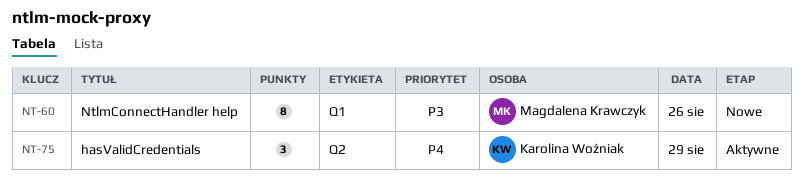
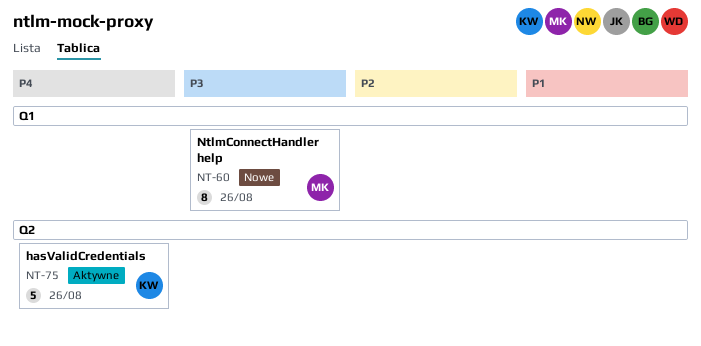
NT-75, estimate: 3 -> 5
NT-75, day: Aug 29 -> Aug 26

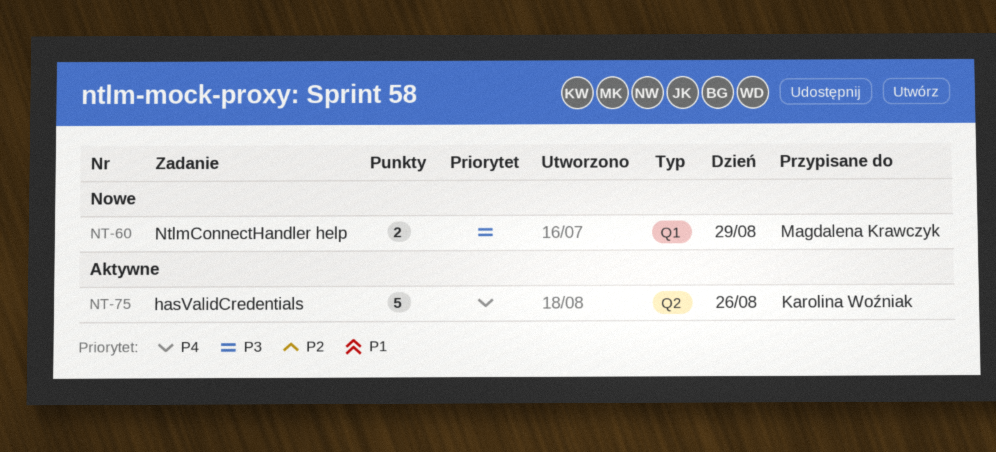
NT-60, estimate: 8 -> 2
NT-60, day: Aug 26 -> Aug 29

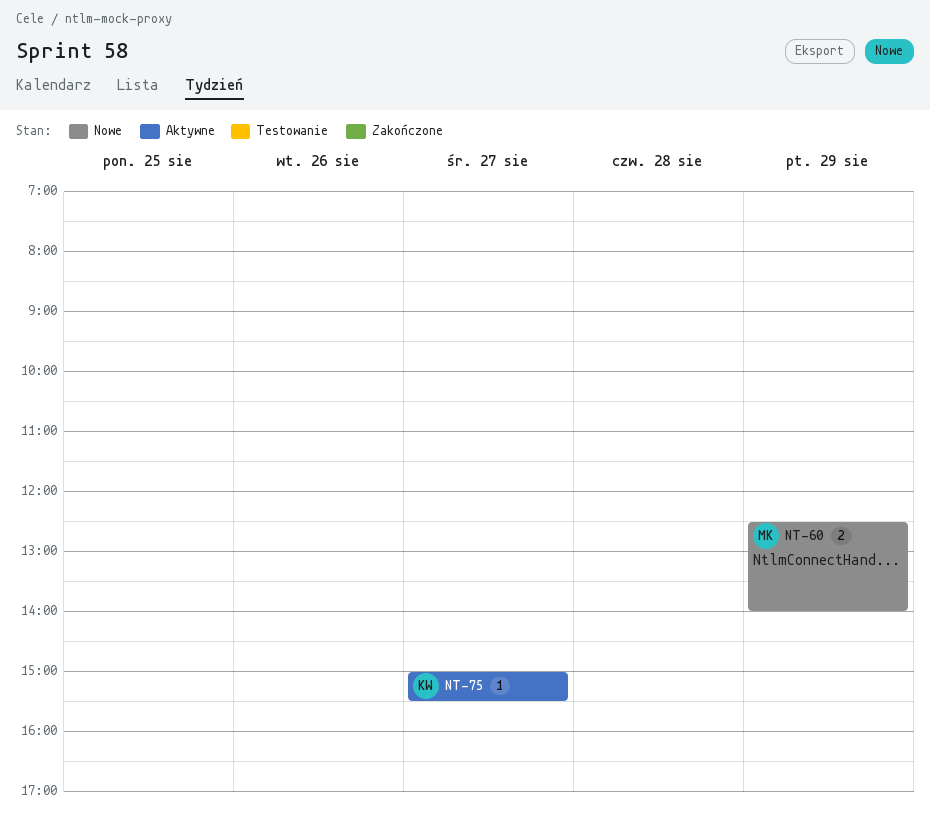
NT-75, estimate: 5 -> 1
NT-75, day: Aug 26 -> Aug 27

